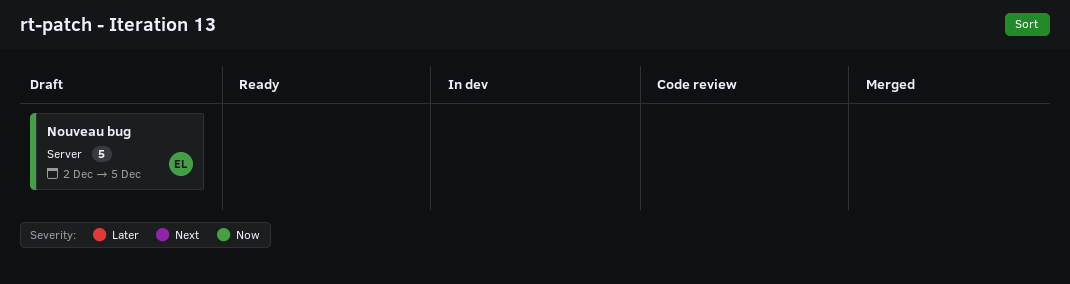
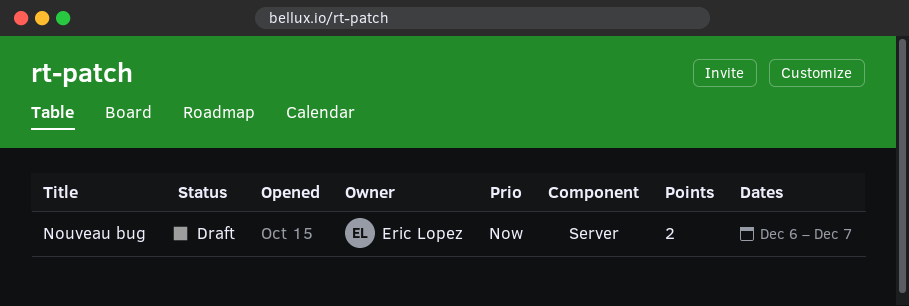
Nouveau bug, estimate: 5 -> 2
Nouveau bug, start: Dec 2 -> Dec 6
Nouveau bug, due: Dec 5 -> Dec 7

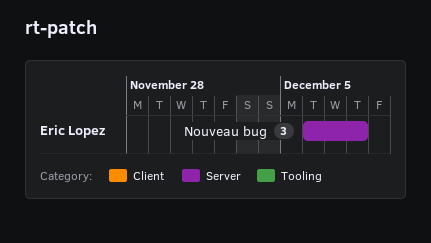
Nouveau bug, estimate: 2 -> 3
Nouveau bug, due: Dec 7 -> Dec 8

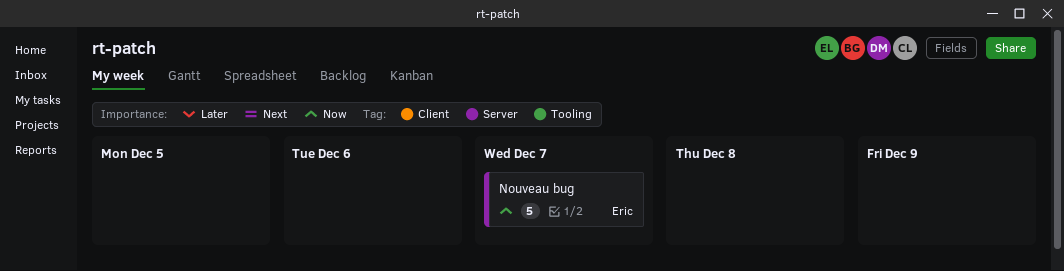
Nouveau bug, estimate: 3 -> 5
Nouveau bug, due: Dec 8 -> Dec 7

